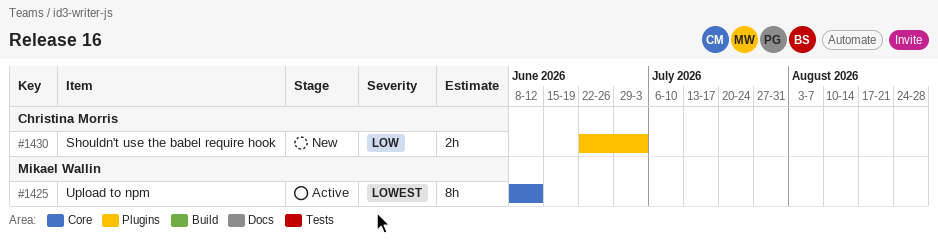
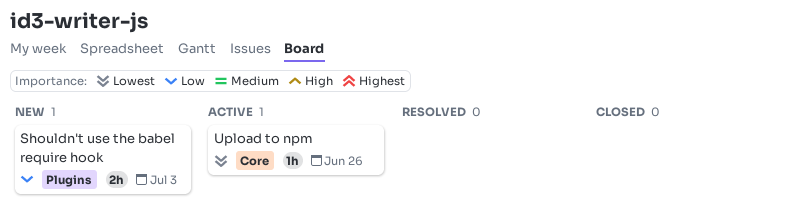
Upload to npm, estimate: 8h -> 1h
Upload to npm, due: Jun 12 -> Jun 26

